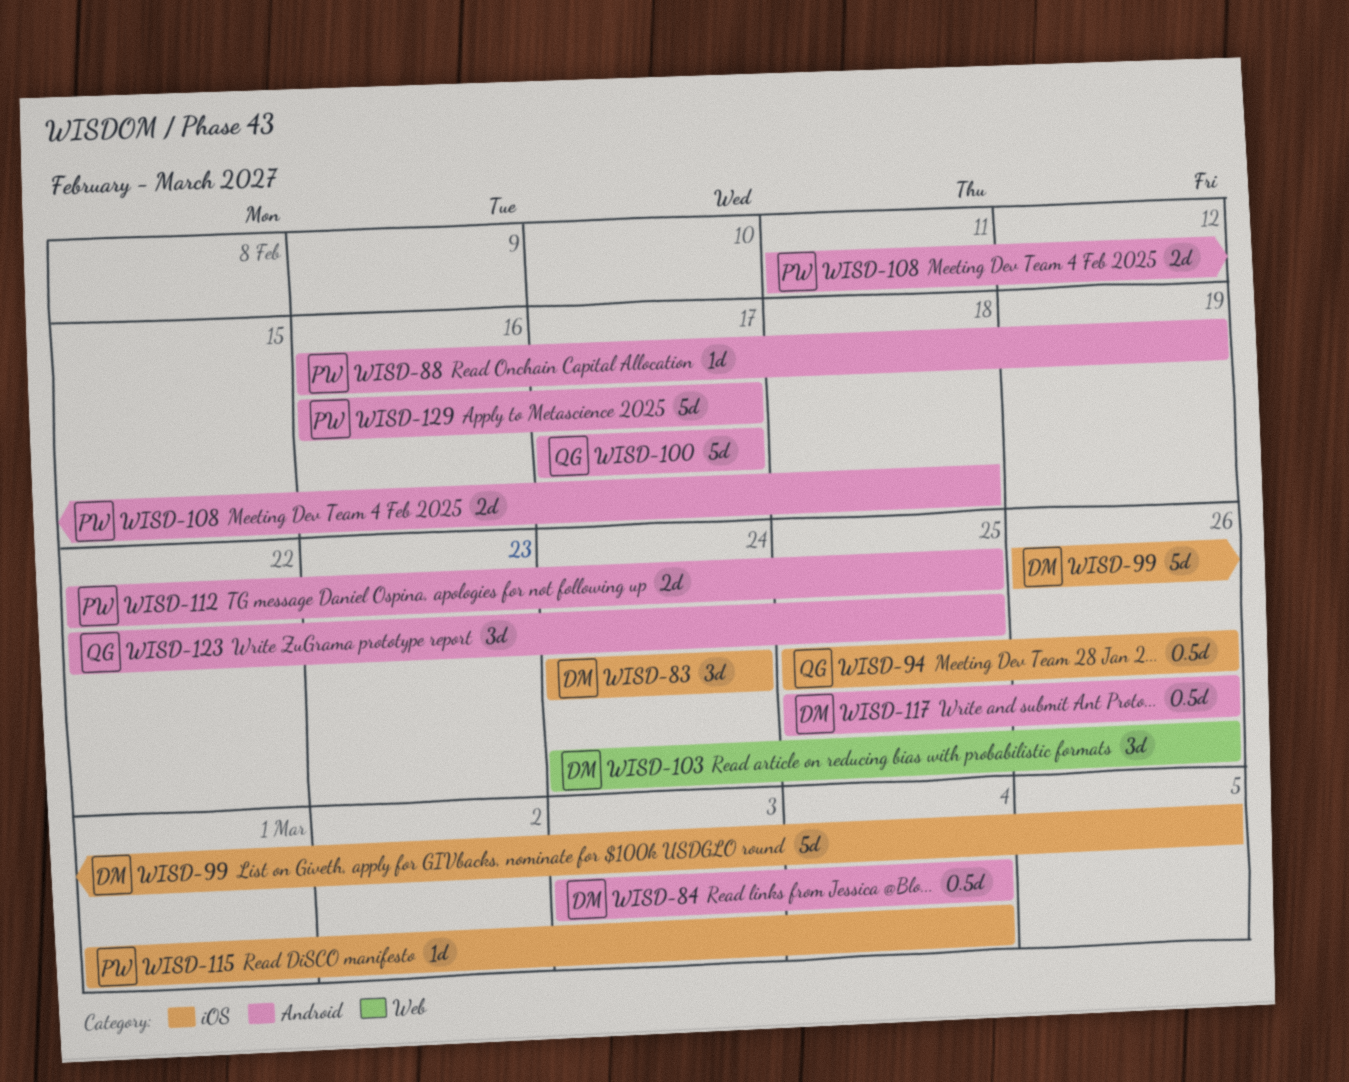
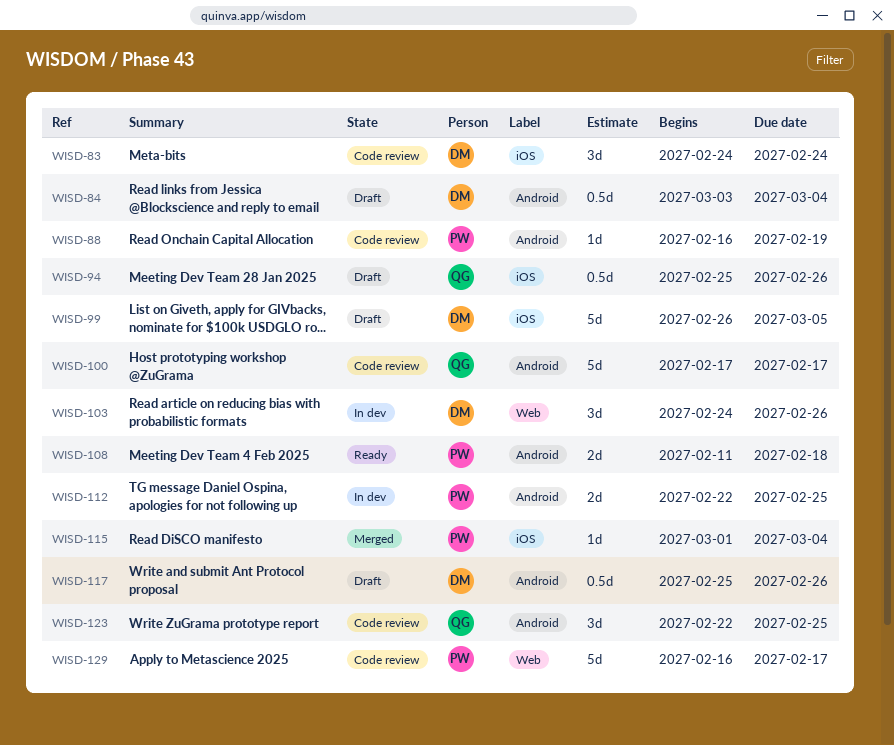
WISD-129, label: Android -> Web

